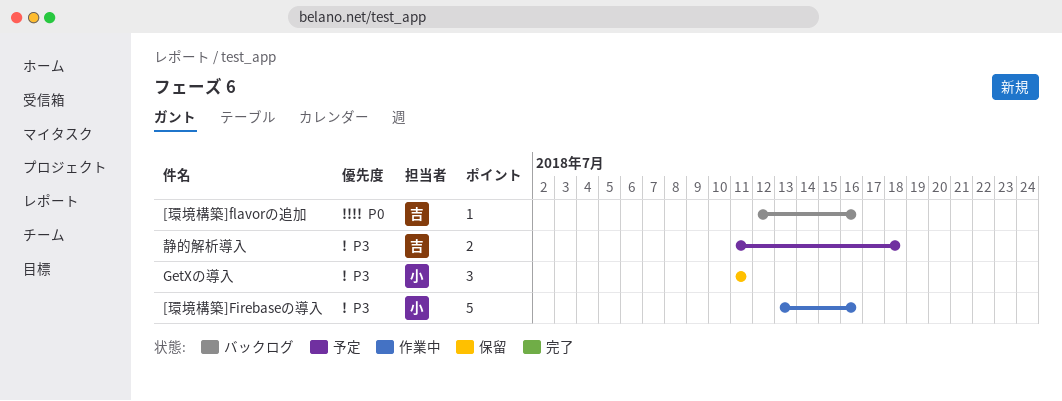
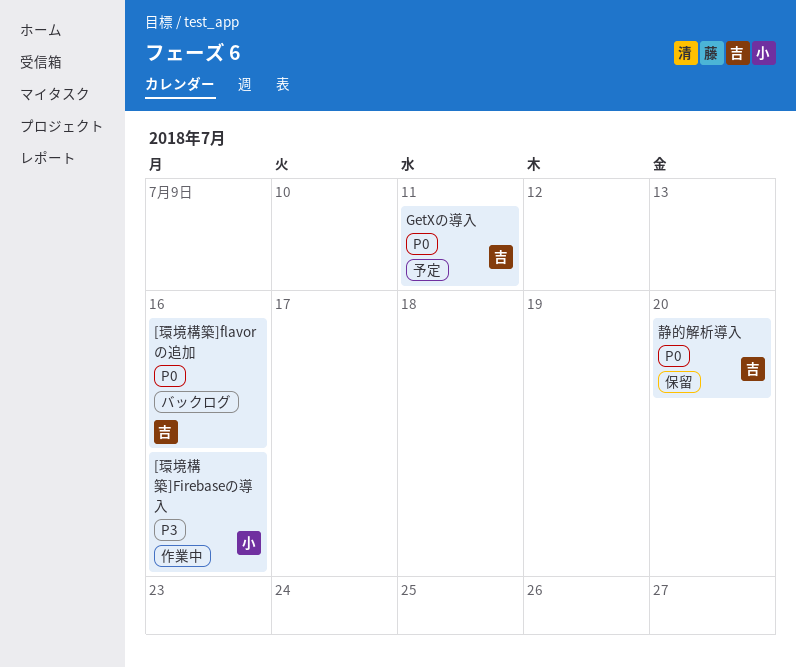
GetXの導入, status: 保留 -> 予定
GetXの導入, owner: 小 -> 吉
GetXの導入, priority: P3 -> P0
静的解析導入, status: 予定 -> 保留
静的解析導入, priority: P3 -> P0
静的解析導入, due: Jul 18 -> Jul 20

